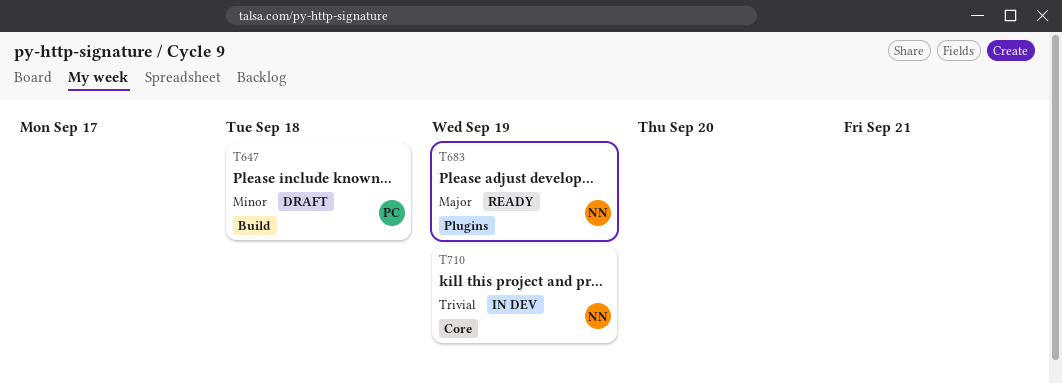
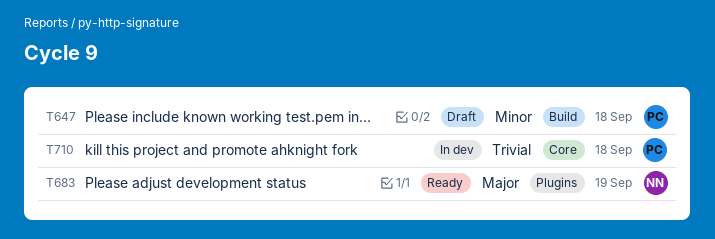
T710, owner: NN -> PC
T710, due: Sep 19 -> Sep 18

